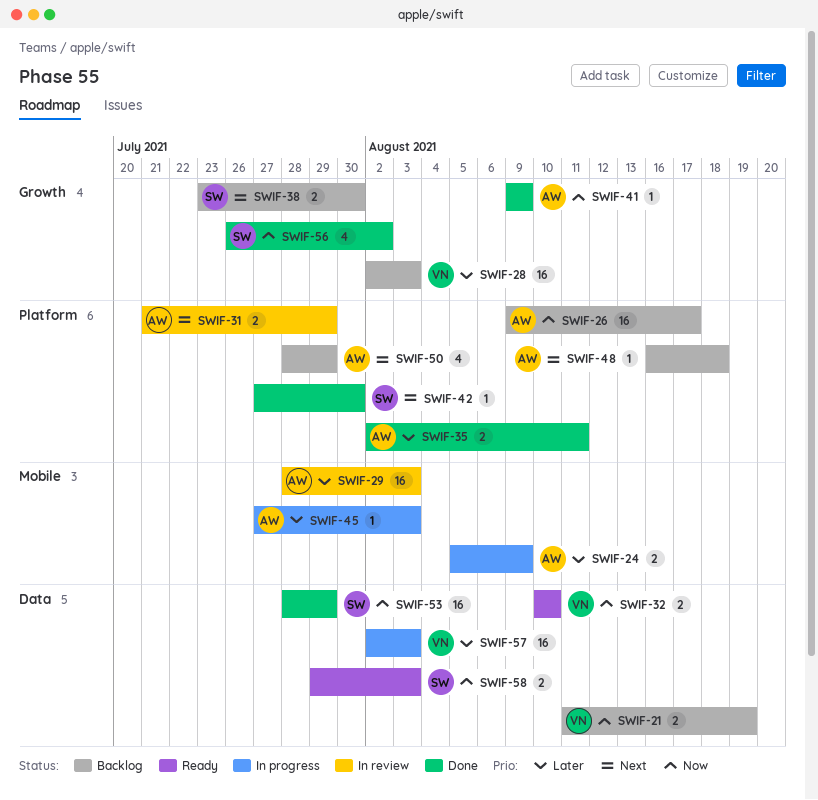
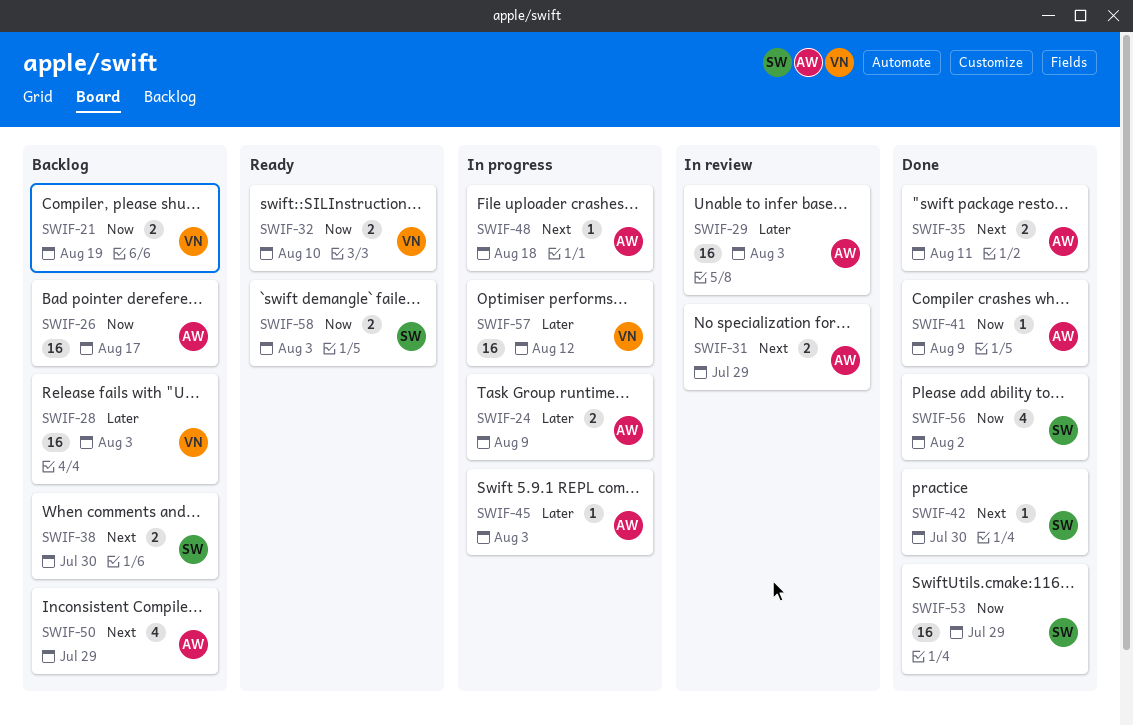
SWIF-35, priority: Later -> Next
SWIF-48, status: Backlog -> In progress
SWIF-57, due: Aug 3 -> Aug 12

